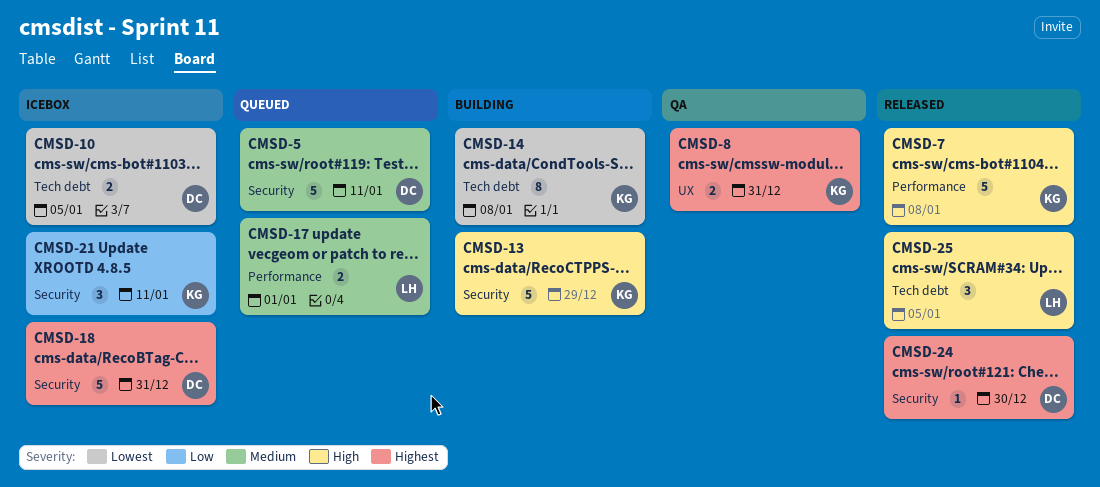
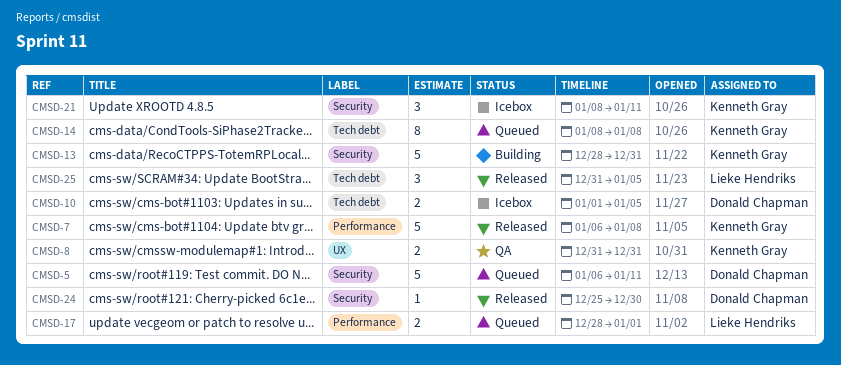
CMSD-13, due: Dec 29 -> Dec 31
CMSD-14, status: Building -> Queued
CMSD-18: present -> none

